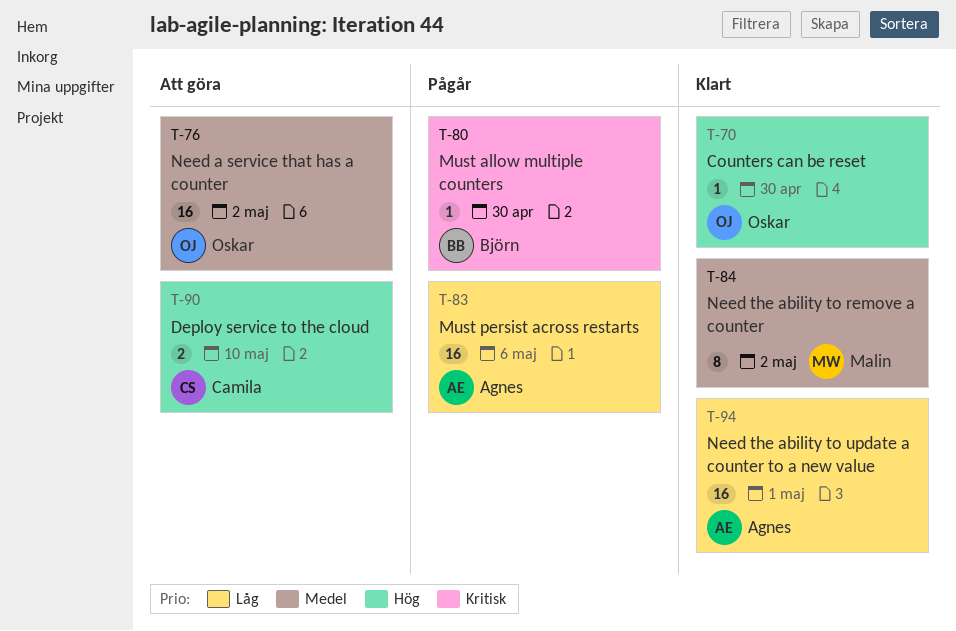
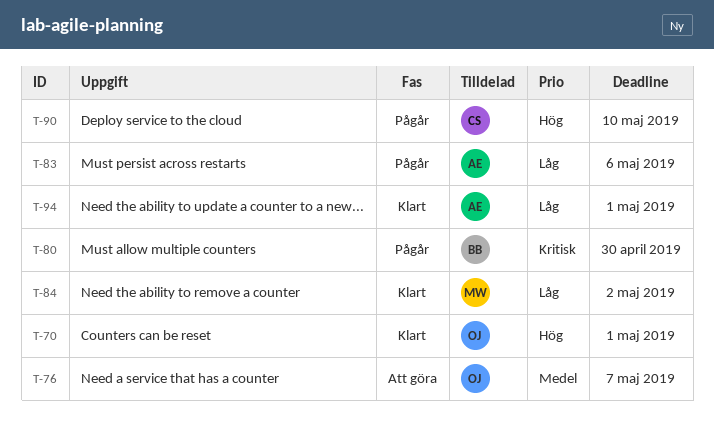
T-70, due: Apr 30 -> May 1
T-76, due: May 2 -> May 7
T-84, priority: Medel -> Låg
T-90, status: Att göra -> Pågår

